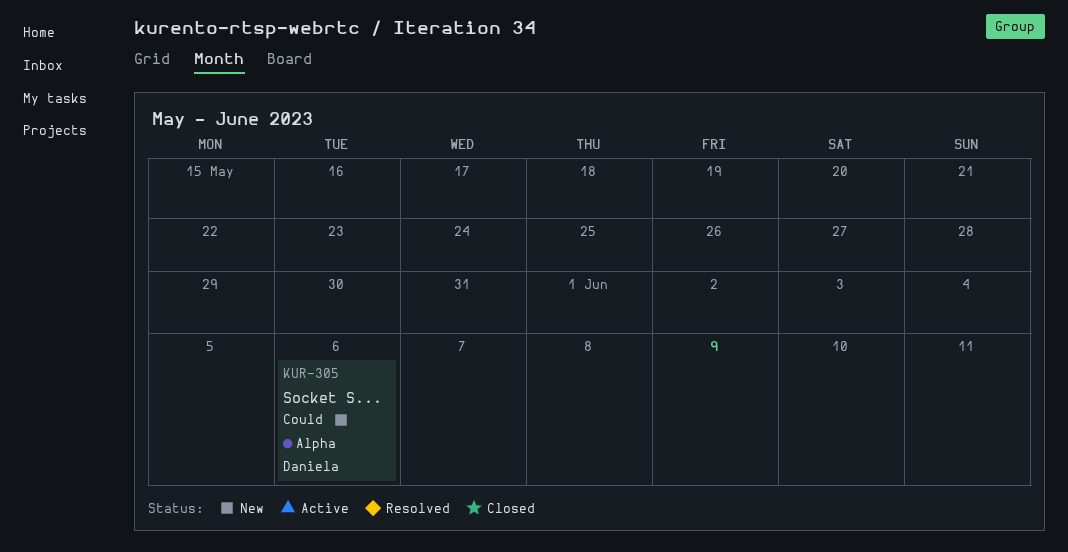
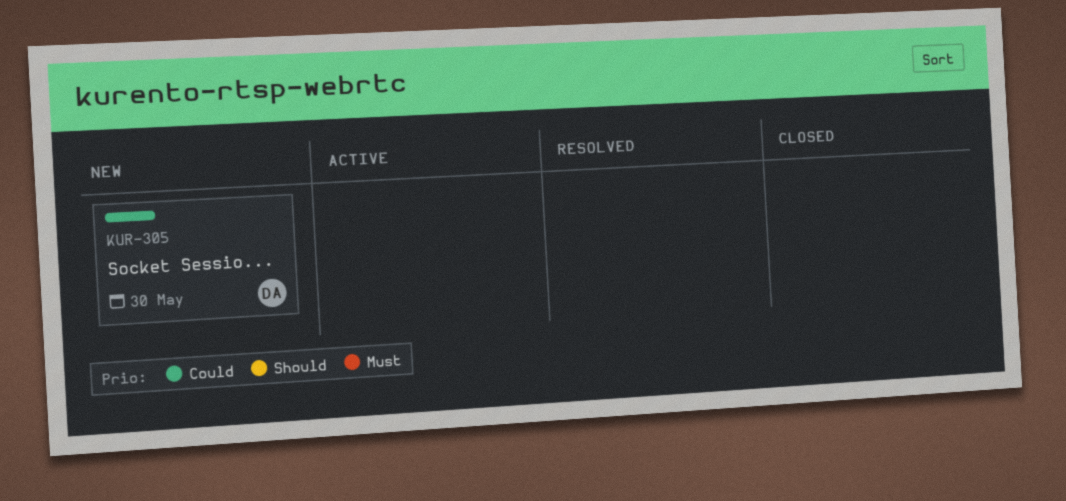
KUR-305, due: Jun 6 -> May 30

